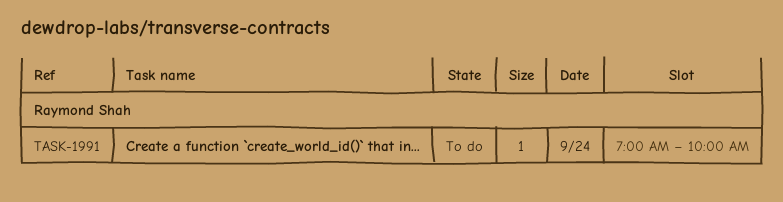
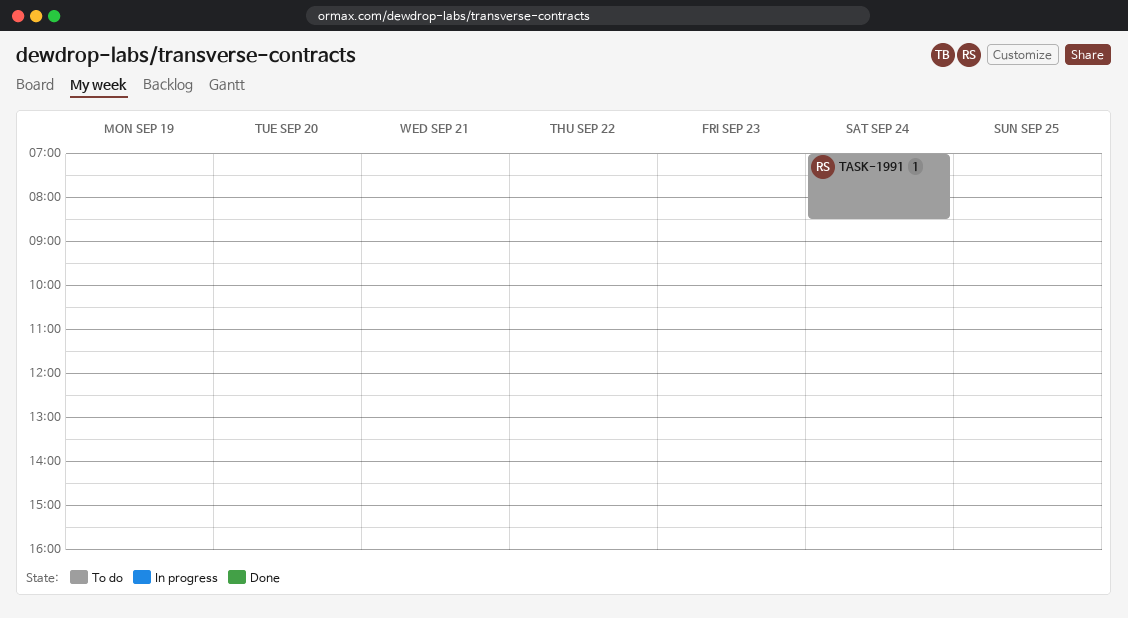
TASK-1991, ends: 10:00 -> 08:30

